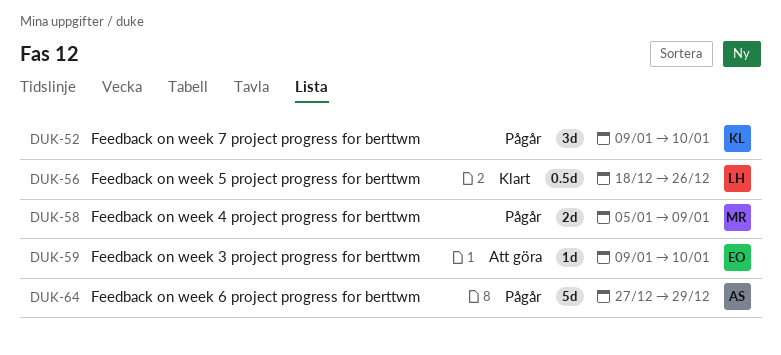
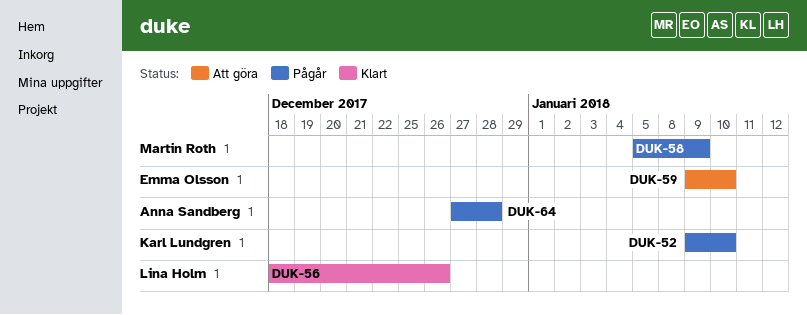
DUK-64, due: Dec 29 -> Dec 28

